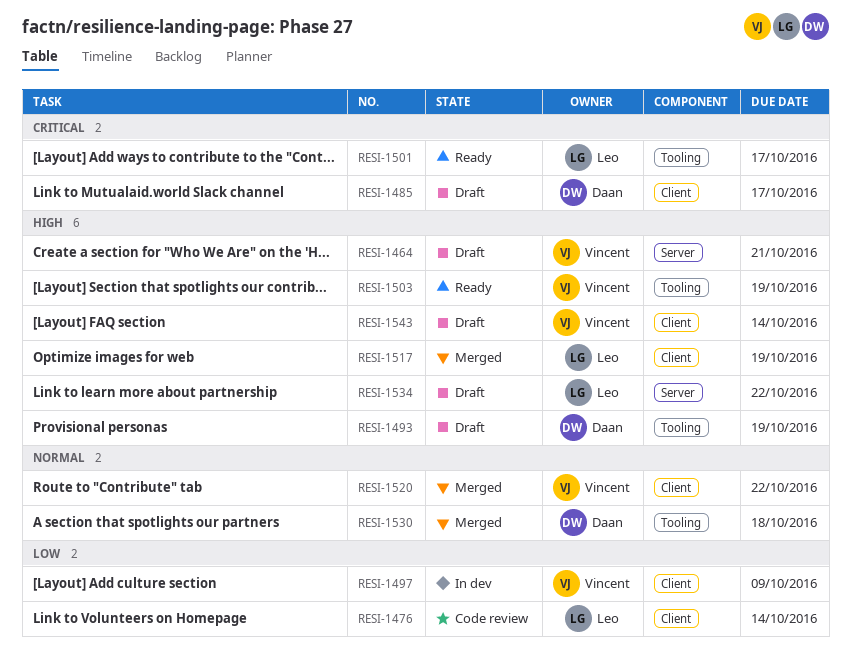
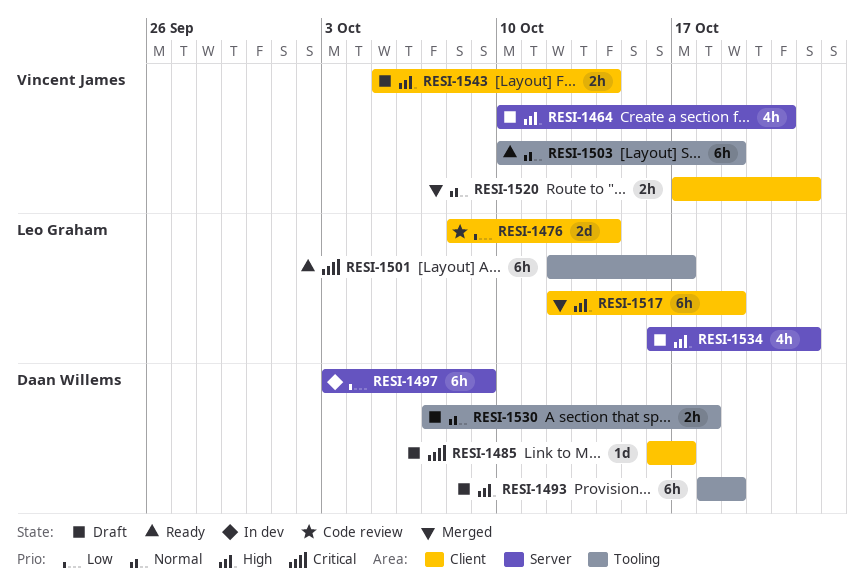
RESI-1497, owner: Vincent James -> Daan Willems
RESI-1497, label: Client -> Server
RESI-1503, priority: High -> Normal
RESI-1530, status: Merged -> Draft

